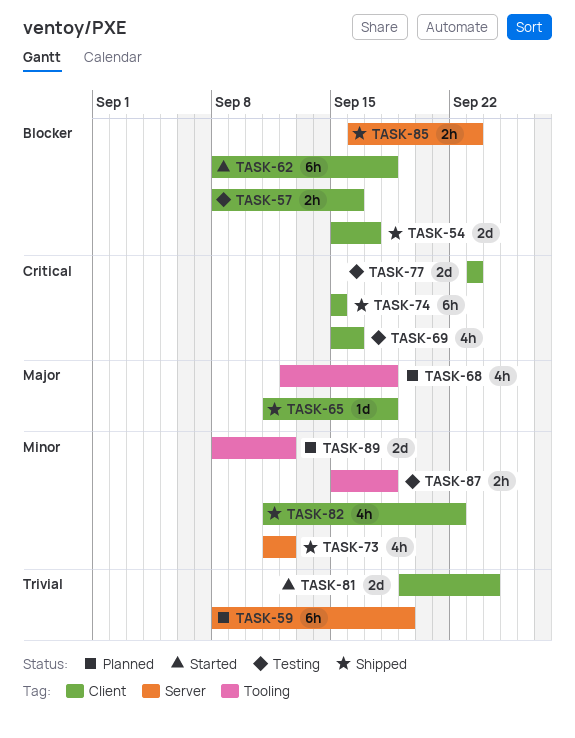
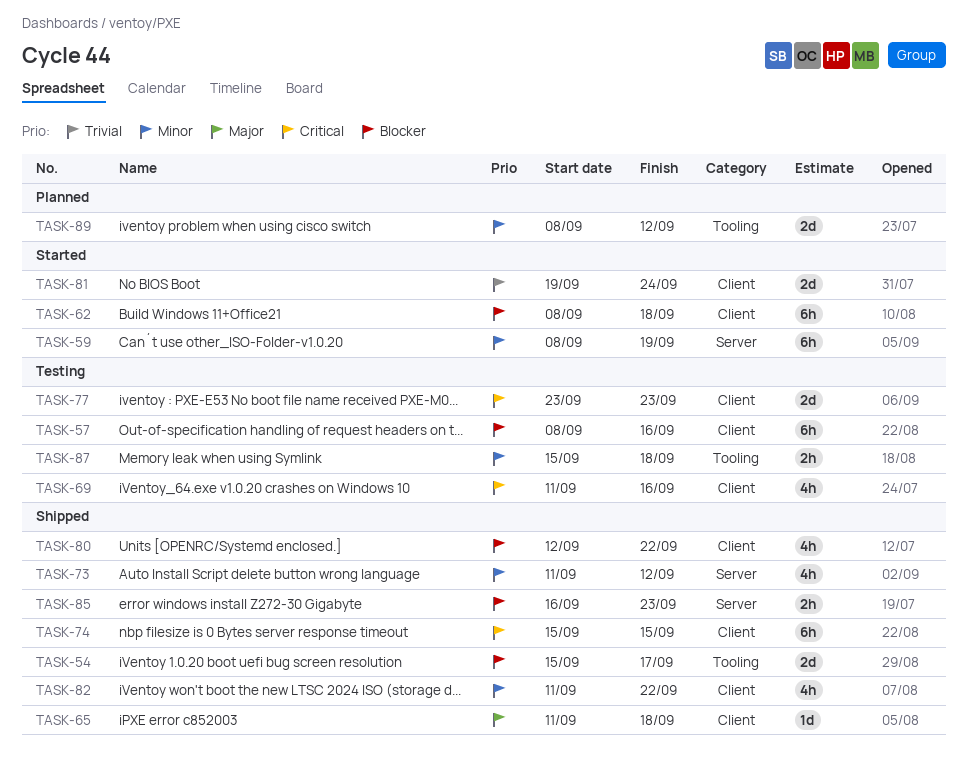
TASK-54, label: Client -> Tooling
TASK-57, estimate: 2h -> 6h
TASK-59, status: Planned -> Started
TASK-59, priority: Trivial -> Minor
TASK-68: present -> none
TASK-69, start: Sep 15 -> Sep 11
TASK-80: none -> present

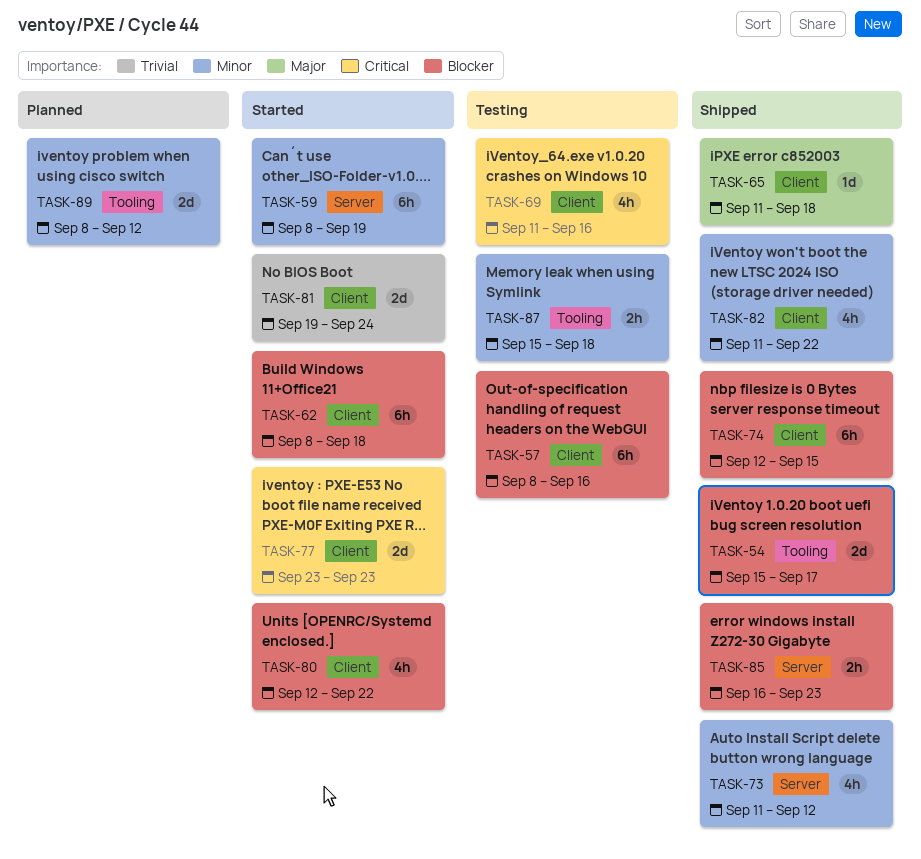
TASK-74, priority: Critical -> Blocker
TASK-74, start: Sep 15 -> Sep 12
TASK-77, status: Testing -> Started
TASK-80, status: Shipped -> Started

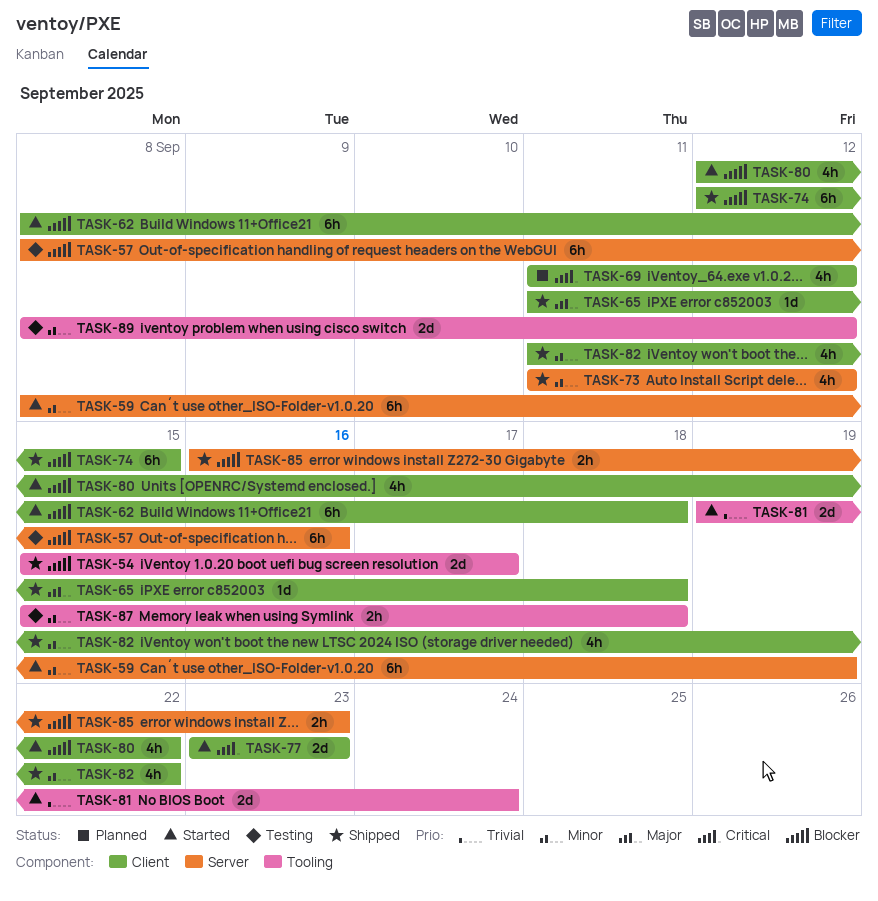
TASK-57, label: Client -> Server
TASK-69, status: Testing -> Planned
TASK-69, due: Sep 16 -> Sep 12
TASK-81, label: Client -> Tooling
TASK-89, status: Planned -> Testing

